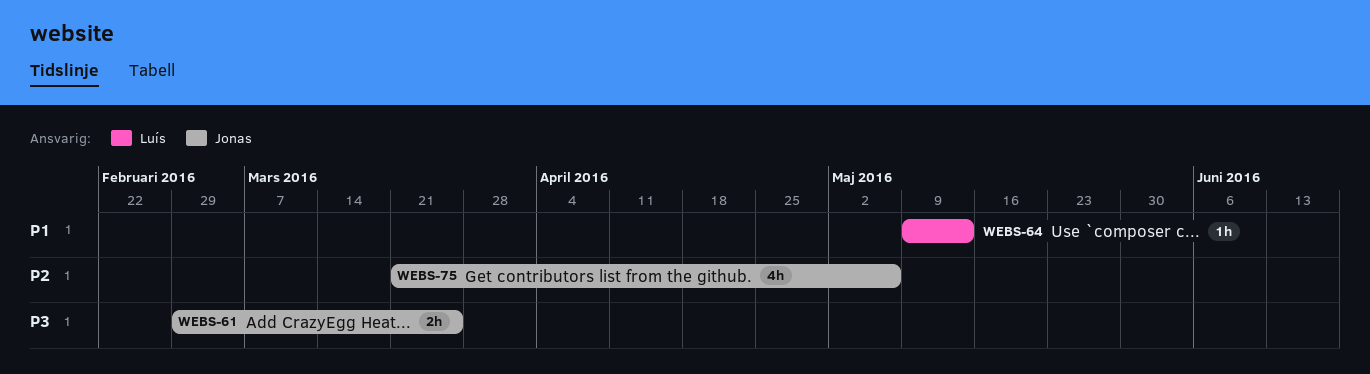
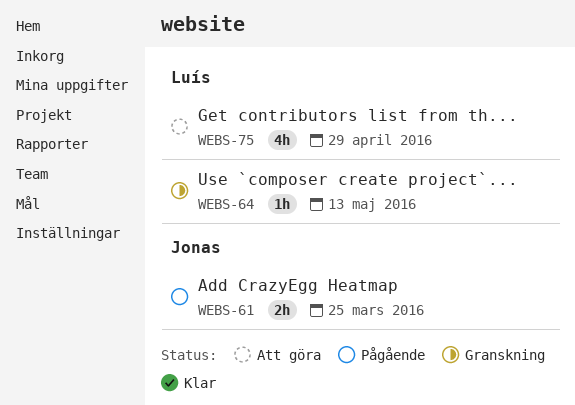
WEBS-75, owner: Jonas -> Luís
WEBS-75, due: May 6 -> Apr 29

